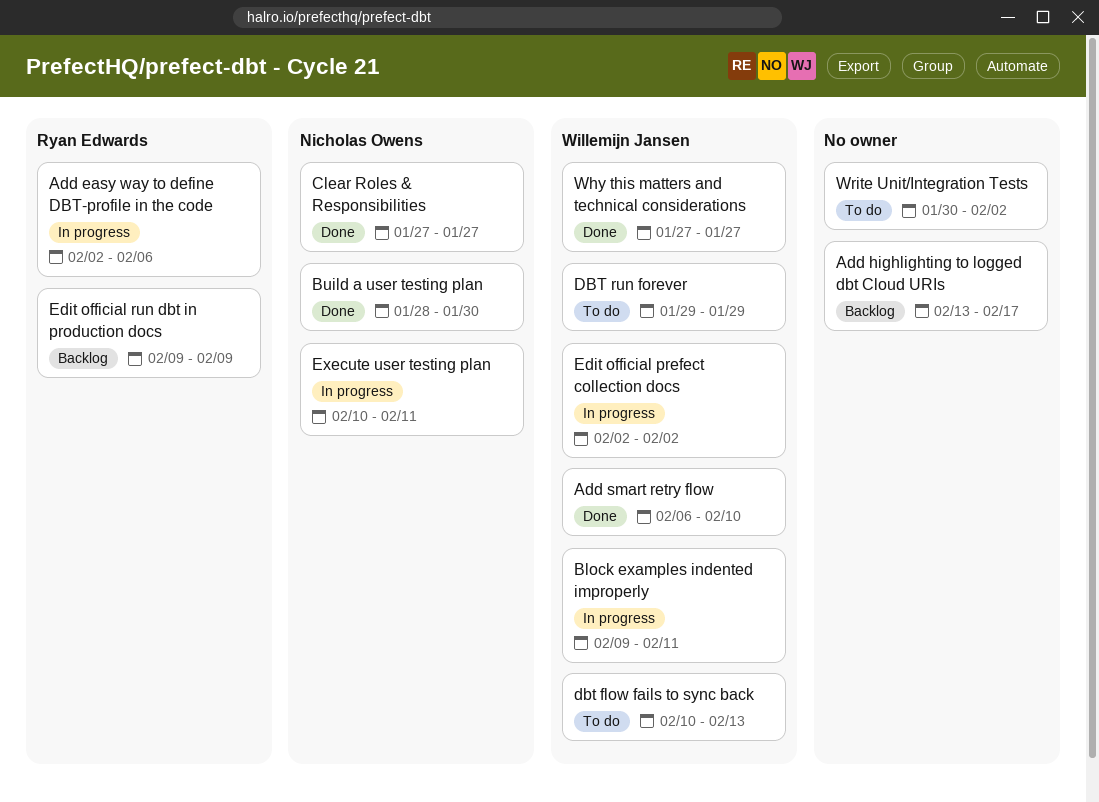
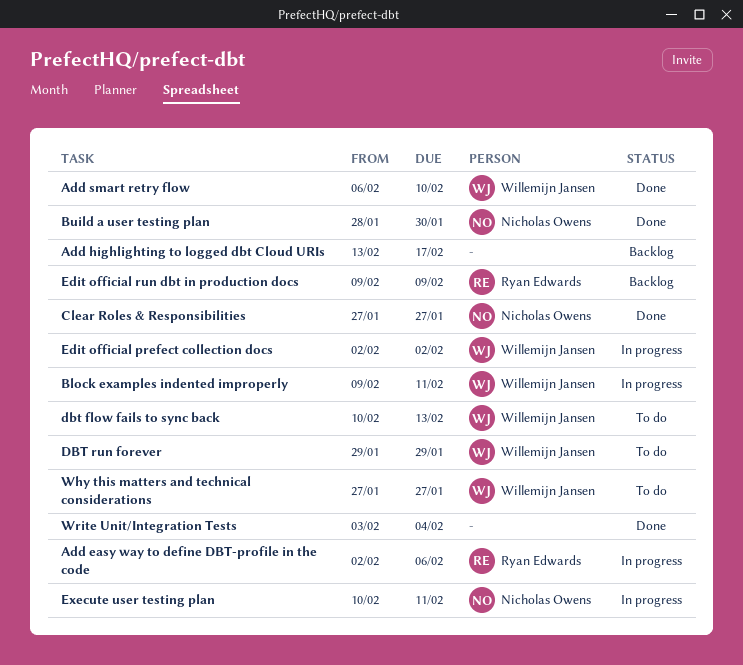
Why this matters and technical considerations, status: Done -> To do
Write Unit/Integration Tests, status: To do -> Done
Write Unit/Integration Tests, start: Jan 30 -> Feb 3
Write Unit/Integration Tests, due: Feb 2 -> Feb 4

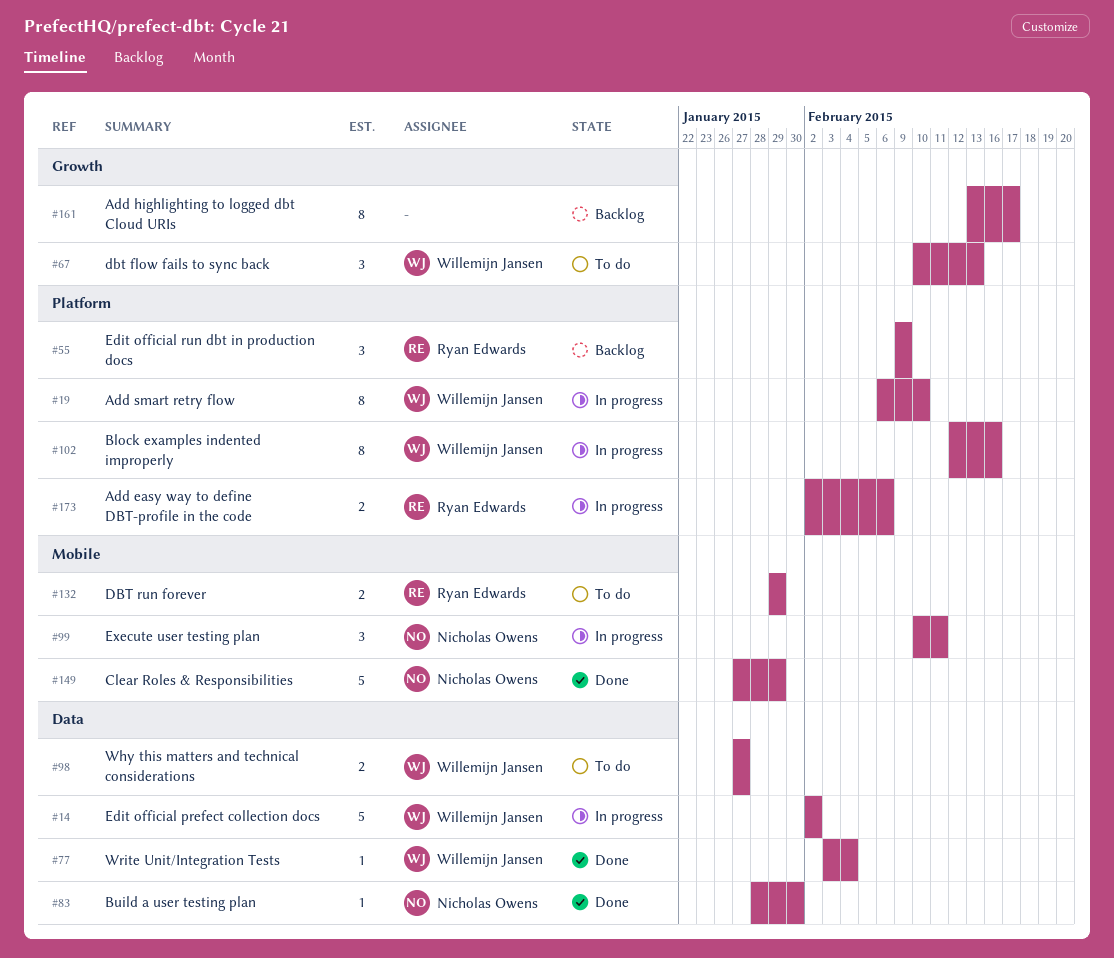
Add smart retry flow, status: Done -> In progress
Block examples indented improperly, start: Feb 9 -> Feb 12
Block examples indented improperly, due: Feb 11 -> Feb 16
Clear Roles & Responsibilities, due: Jan 27 -> Jan 29
DBT run forever, owner: Willemijn Jansen -> Ryan Edwards
Write Unit/Integration Tests, owner: none -> Willemijn Jansen

